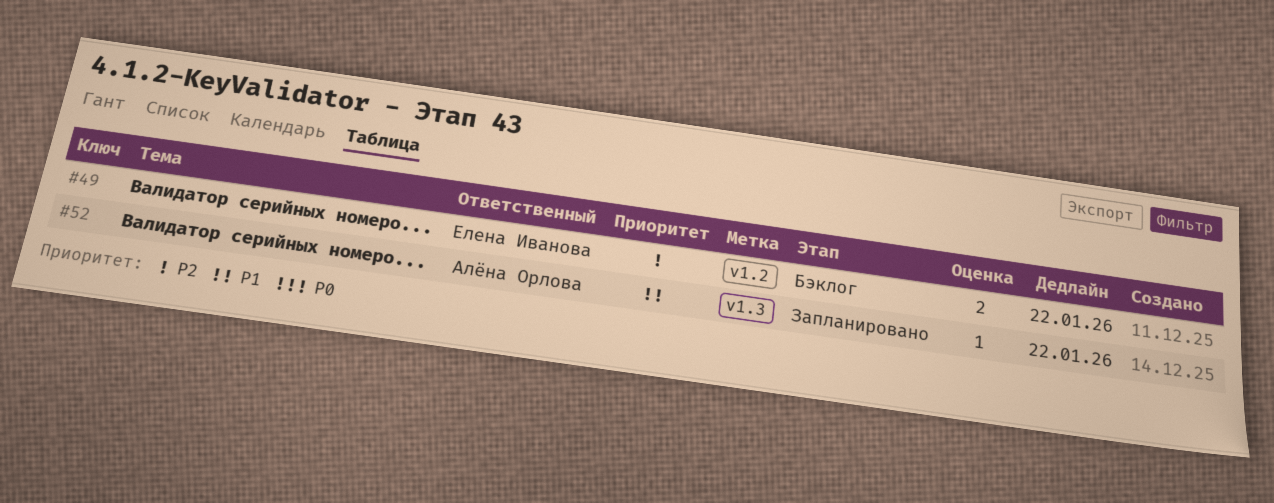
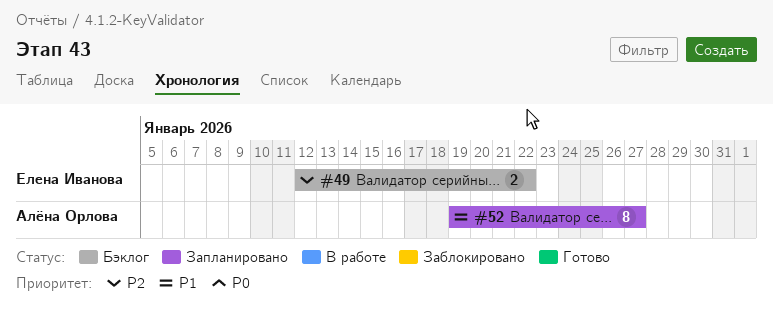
#52, estimate: 1 -> 8
#52, due: Jan 22 -> Jan 27

